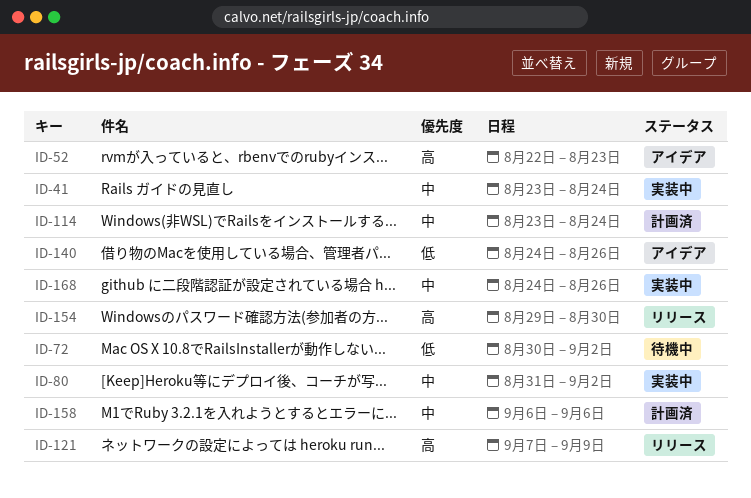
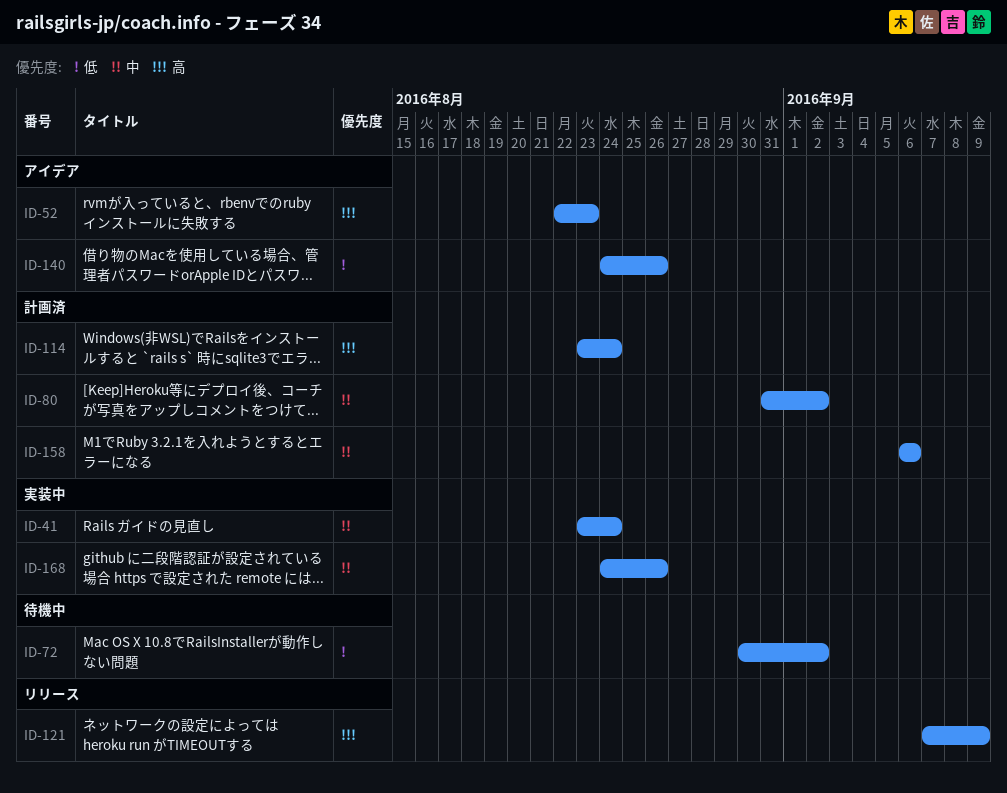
ID-80, status: 実装中 -> 計画済
ID-114, priority: 中 -> 高
ID-154: present -> none

